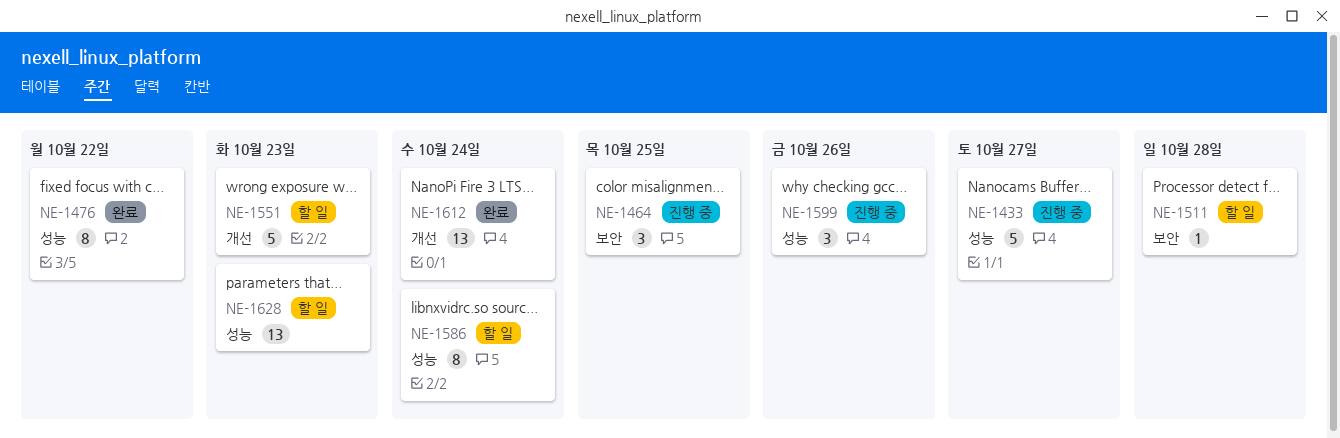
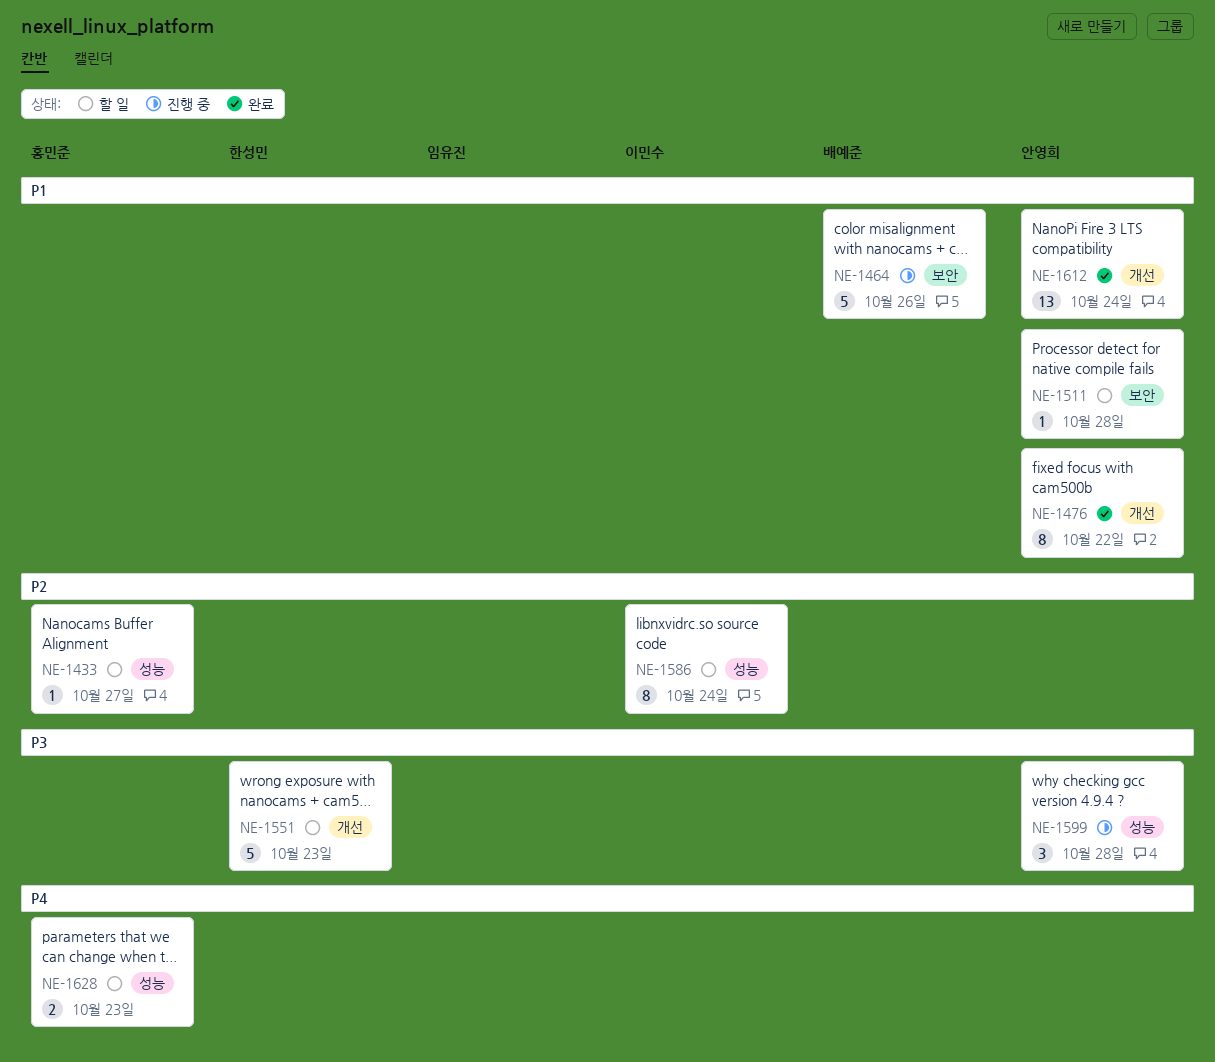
NE-1433, status: 진행 중 -> 할 일
NE-1433, estimate: 5 -> 1
NE-1464, estimate: 3 -> 5
NE-1464, due: Oct 25 -> Oct 26
NE-1476, label: 성능 -> 개선
NE-1599, due: Oct 26 -> Oct 28
NE-1628, estimate: 13 -> 2

